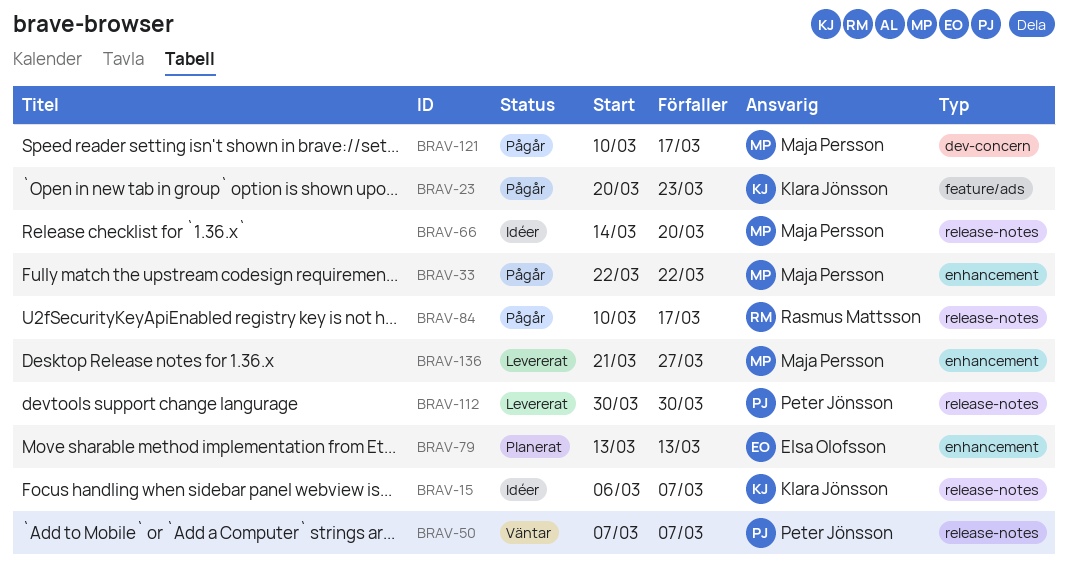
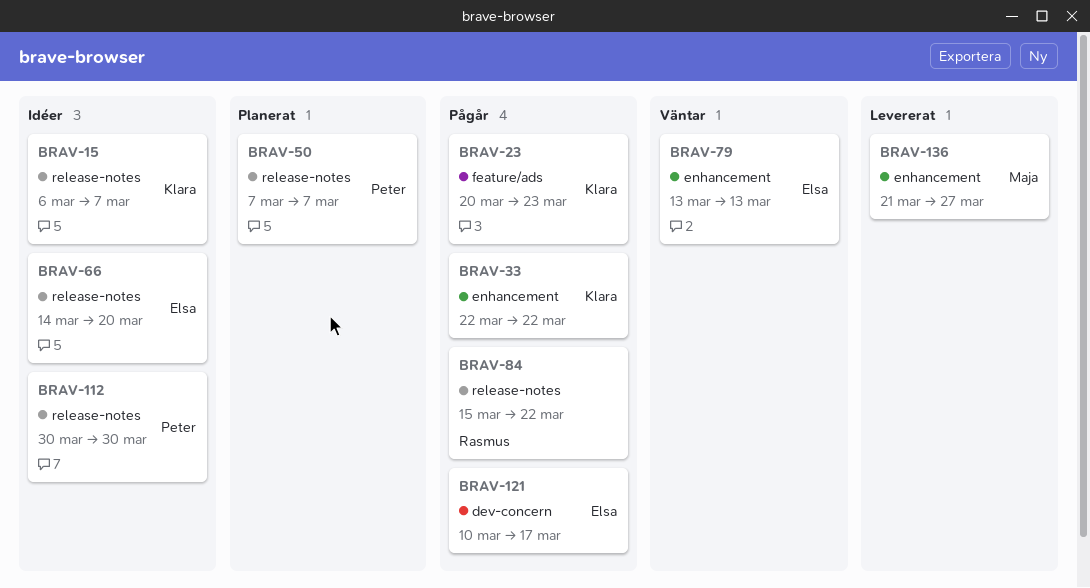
BRAV-33, owner: Maja Persson -> Klara Jönsson
BRAV-50, status: Väntar -> Planerat
BRAV-66, owner: Maja Persson -> Elsa Olofsson
BRAV-79, status: Planerat -> Väntar
BRAV-84, start: Mar 10 -> Mar 15
BRAV-84, due: Mar 17 -> Mar 22
BRAV-112, status: Levererat -> Idéer
BRAV-121, owner: Maja Persson -> Elsa Olofsson

